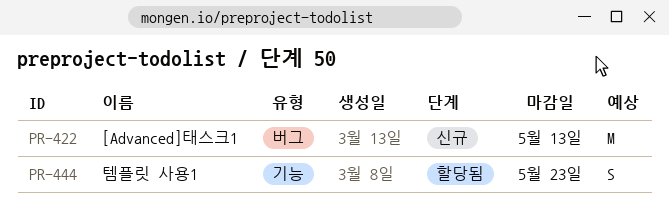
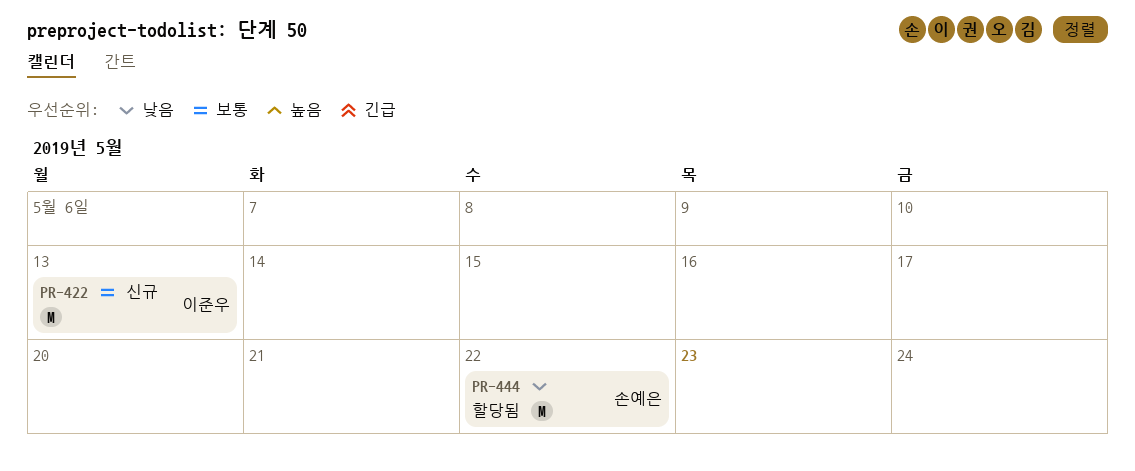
PR-444, estimate: S -> M
PR-444, due: May 23 -> May 22

